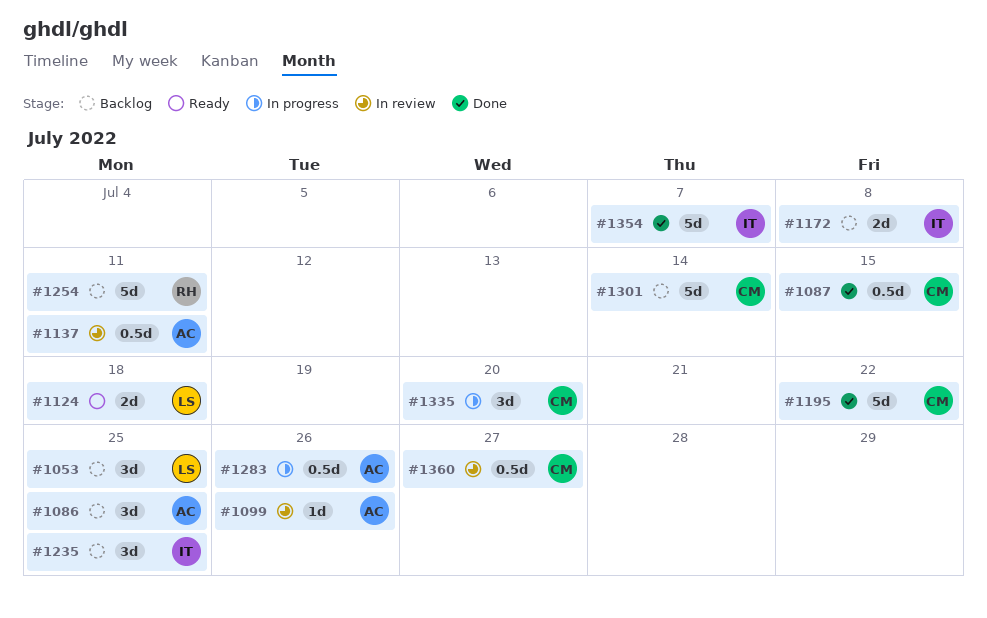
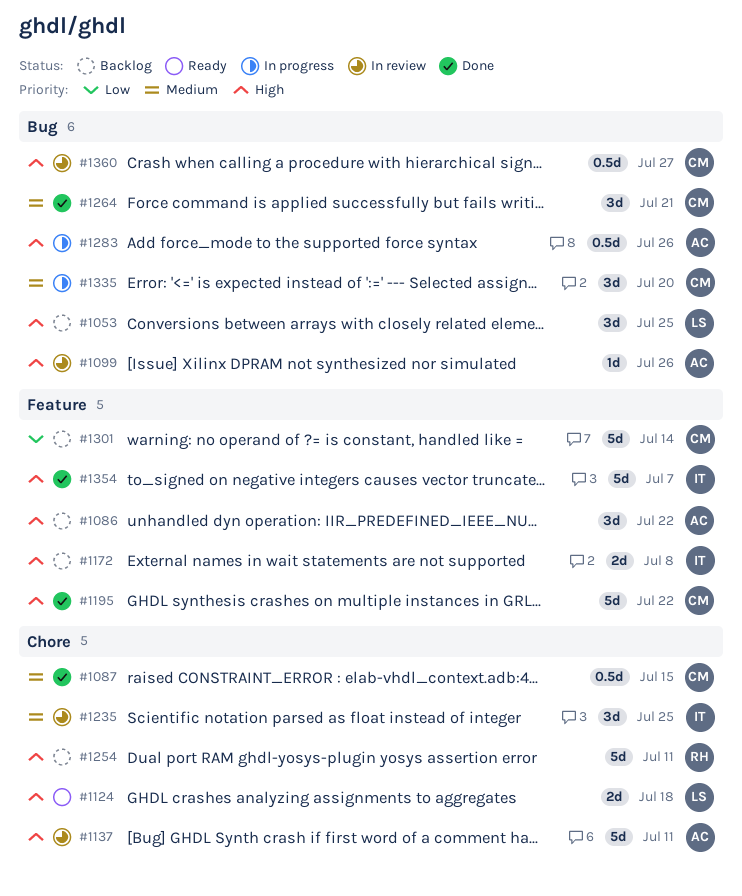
#1086, due: Jul 25 -> Jul 22
#1137, estimate: 0.5d -> 5d
#1235, status: Backlog -> In review
#1264: none -> present

